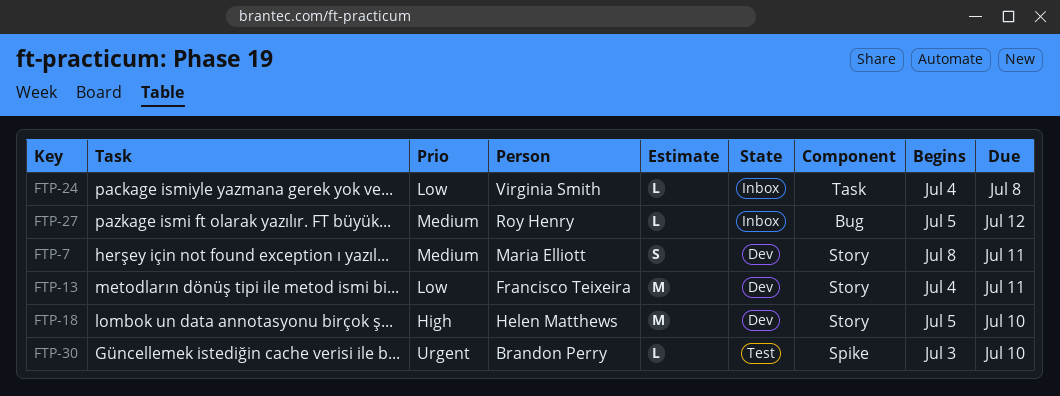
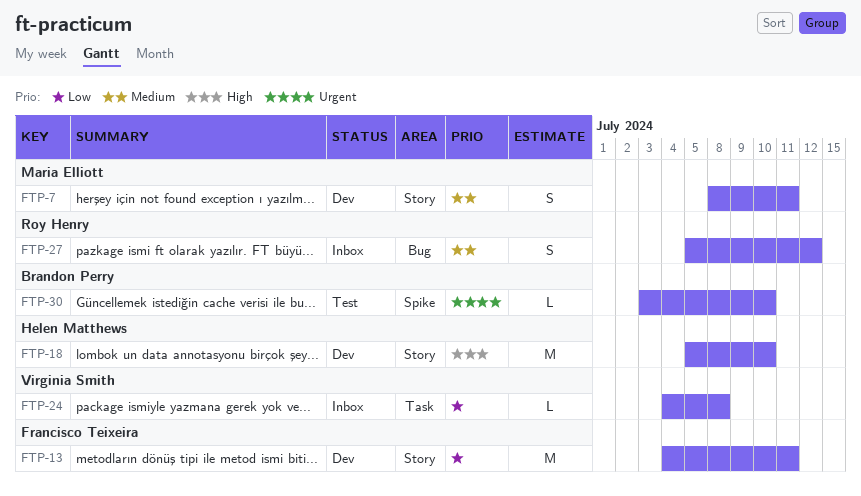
FTP-27, estimate: L -> S

